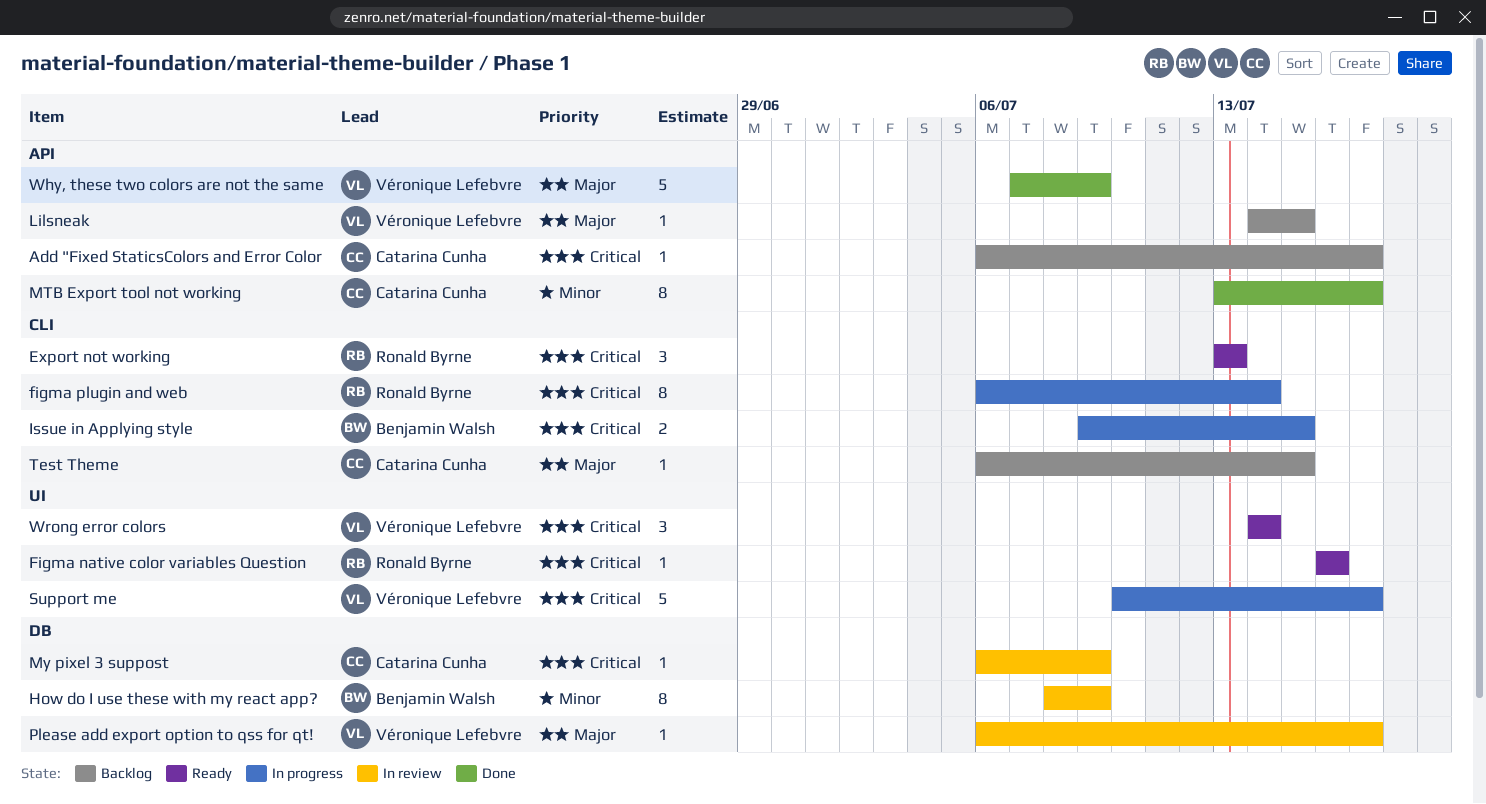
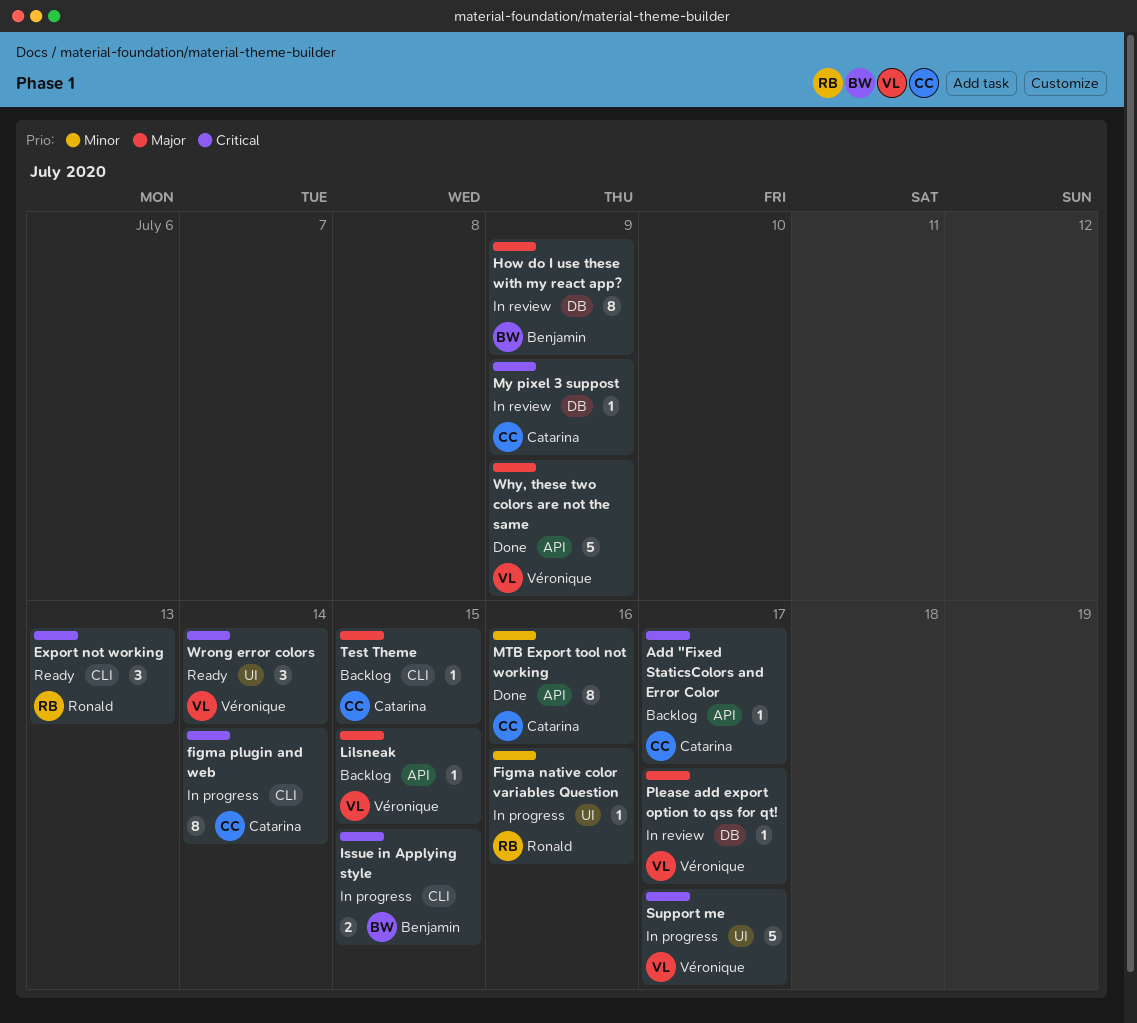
Figma native color variables Question, status: Ready -> In progress
Figma native color variables Question, priority: Critical -> Minor
figma plugin and web, owner: Ronald Byrne -> Catarina Cunha
How do I use these with my react app?, priority: Minor -> Major
MTB Export tool not working, due: Jul 17 -> Jul 16

